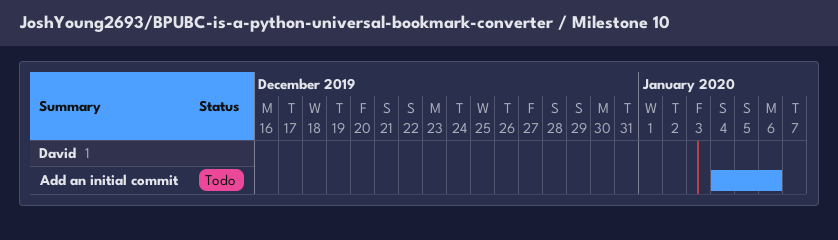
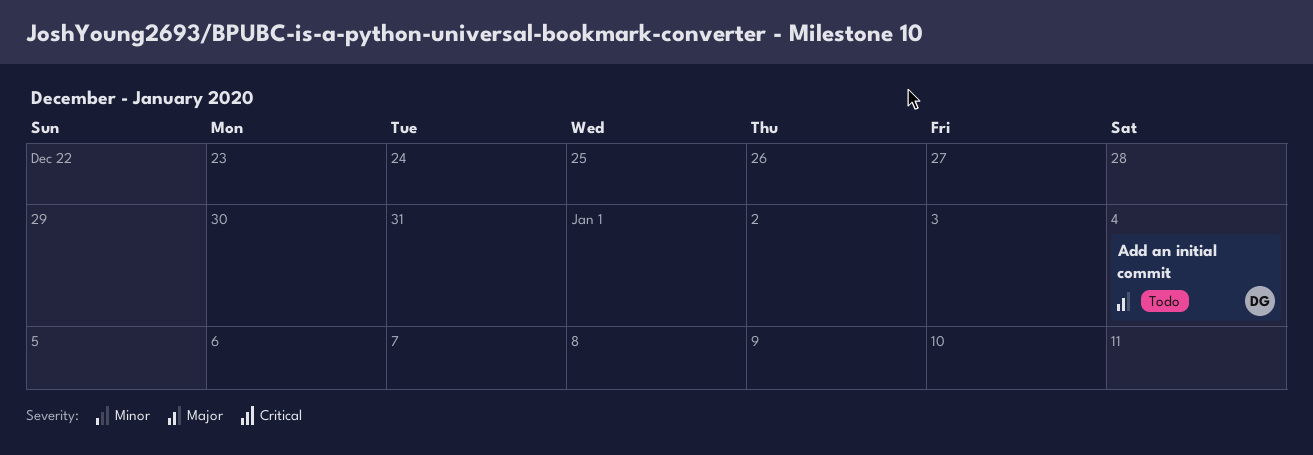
Add an initial commit, due: Jan 6 -> Jan 4

